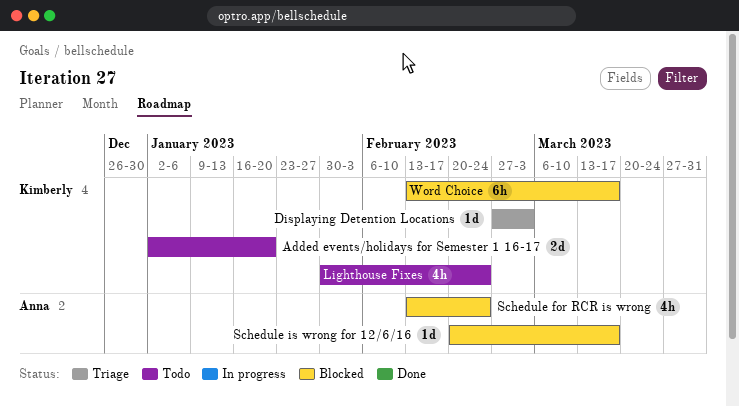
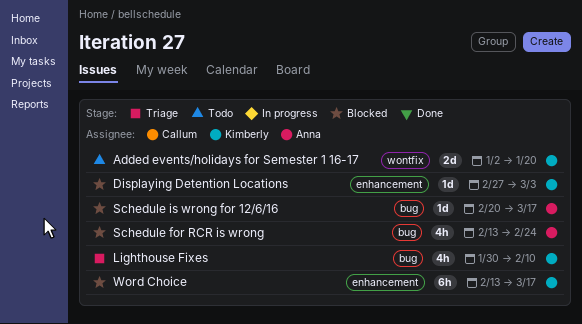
Displaying Detention Locations, status: Triage -> Blocked
Lighthouse Fixes, status: Todo -> Triage
Lighthouse Fixes, due: Feb 24 -> Feb 10

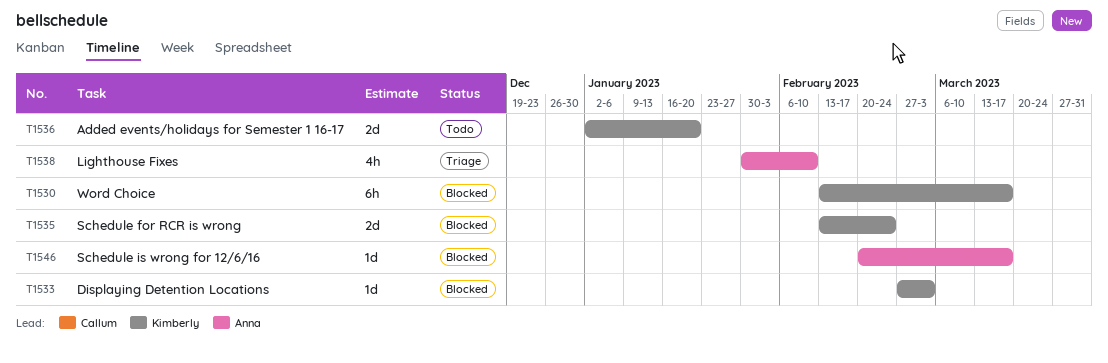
Lighthouse Fixes, owner: Kimberly -> Anna
Schedule for RCR is wrong, owner: Anna -> Kimberly
Schedule for RCR is wrong, estimate: 4h -> 2d

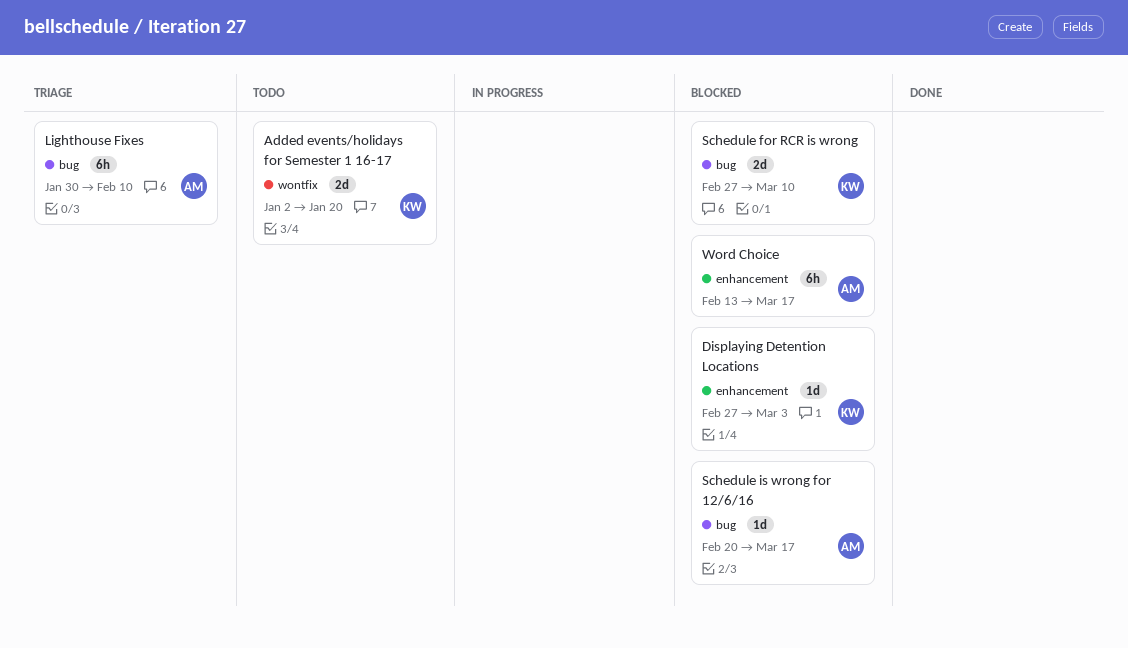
Lighthouse Fixes, estimate: 4h -> 6h
Schedule for RCR is wrong, start: Feb 13 -> Feb 27
Schedule for RCR is wrong, due: Feb 24 -> Mar 10
Word Choice, owner: Kimberly -> Anna

